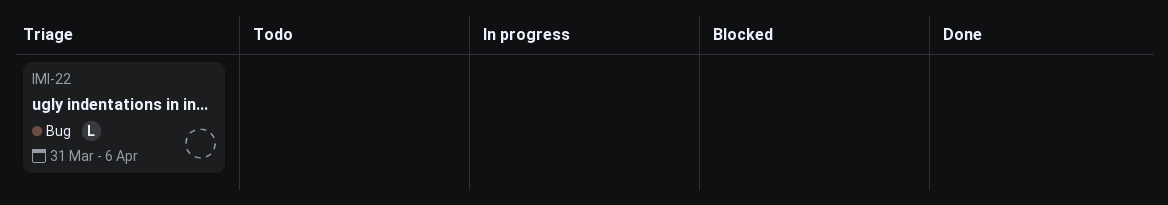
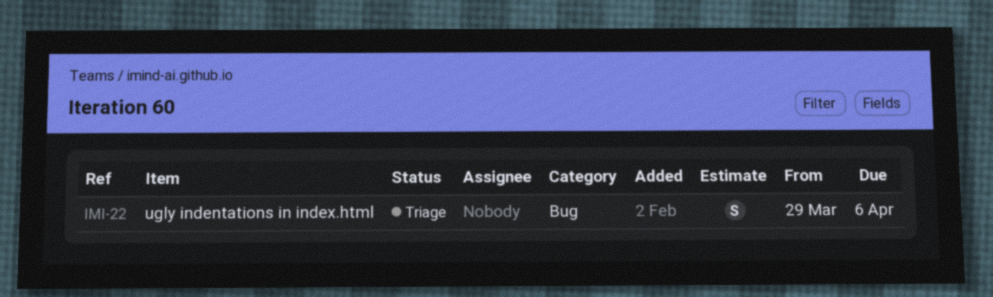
IMI-22, estimate: L -> S
IMI-22, start: Mar 31 -> Mar 29

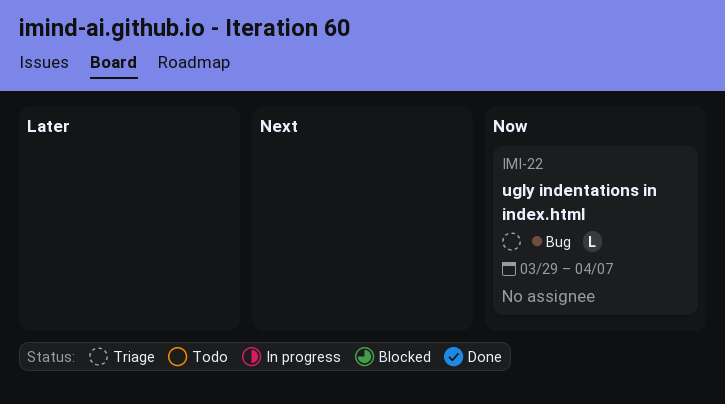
IMI-22, estimate: S -> L
IMI-22, due: Apr 6 -> Apr 7

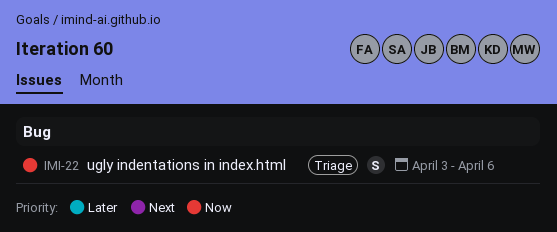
IMI-22, estimate: L -> S
IMI-22, start: Mar 29 -> Apr 3
IMI-22, due: Apr 7 -> Apr 6

